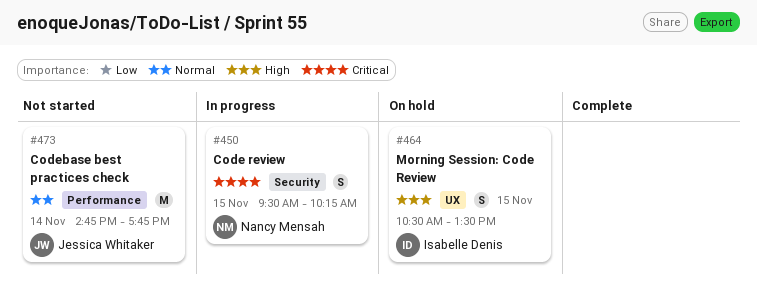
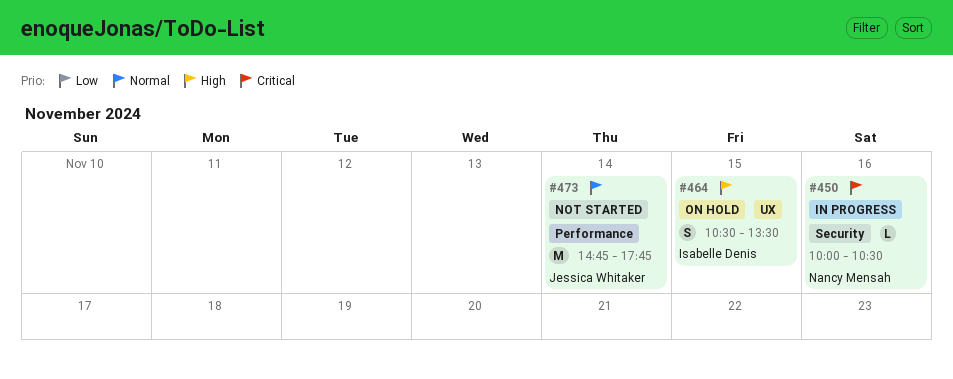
#450, estimate: S -> L
#450, day: Nov 15 -> Nov 16
#450, begins: 09:30 -> 10:00
#450, ends: 10:15 -> 10:30

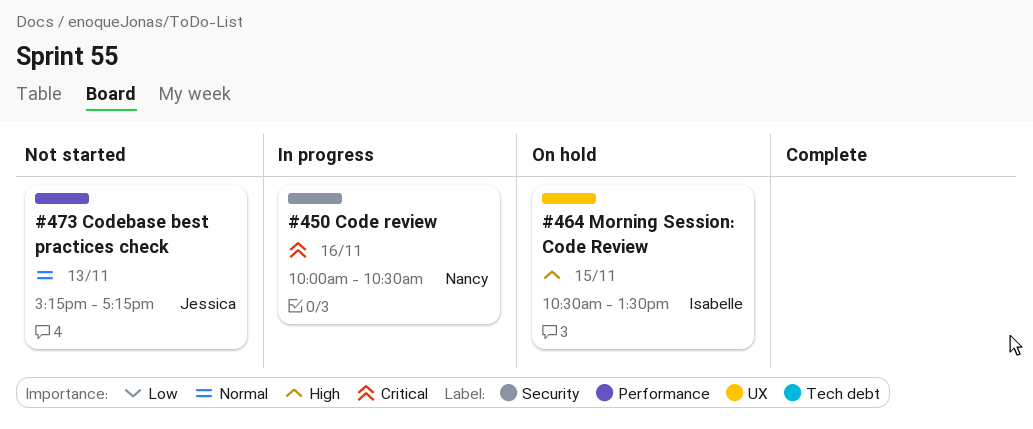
#473, day: Nov 14 -> Nov 13
#473, begins: 14:45 -> 15:15
#473, ends: 17:45 -> 17:15

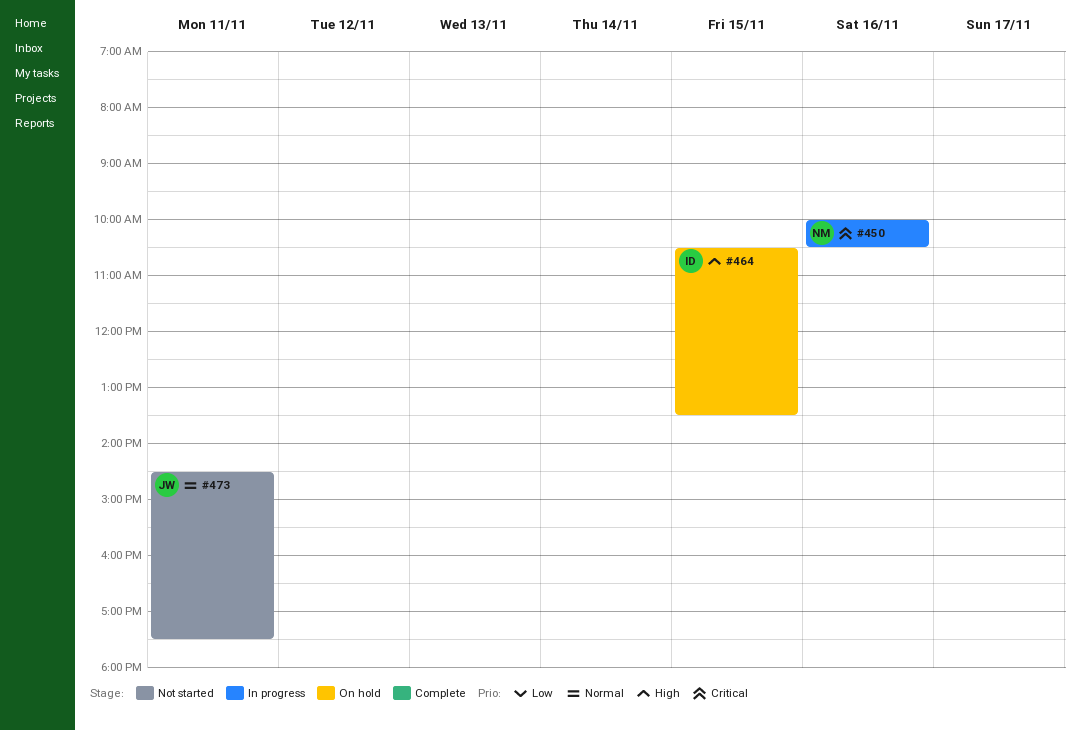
#473, day: Nov 13 -> Nov 11
#473, begins: 15:15 -> 14:30
#473, ends: 17:15 -> 17:30

